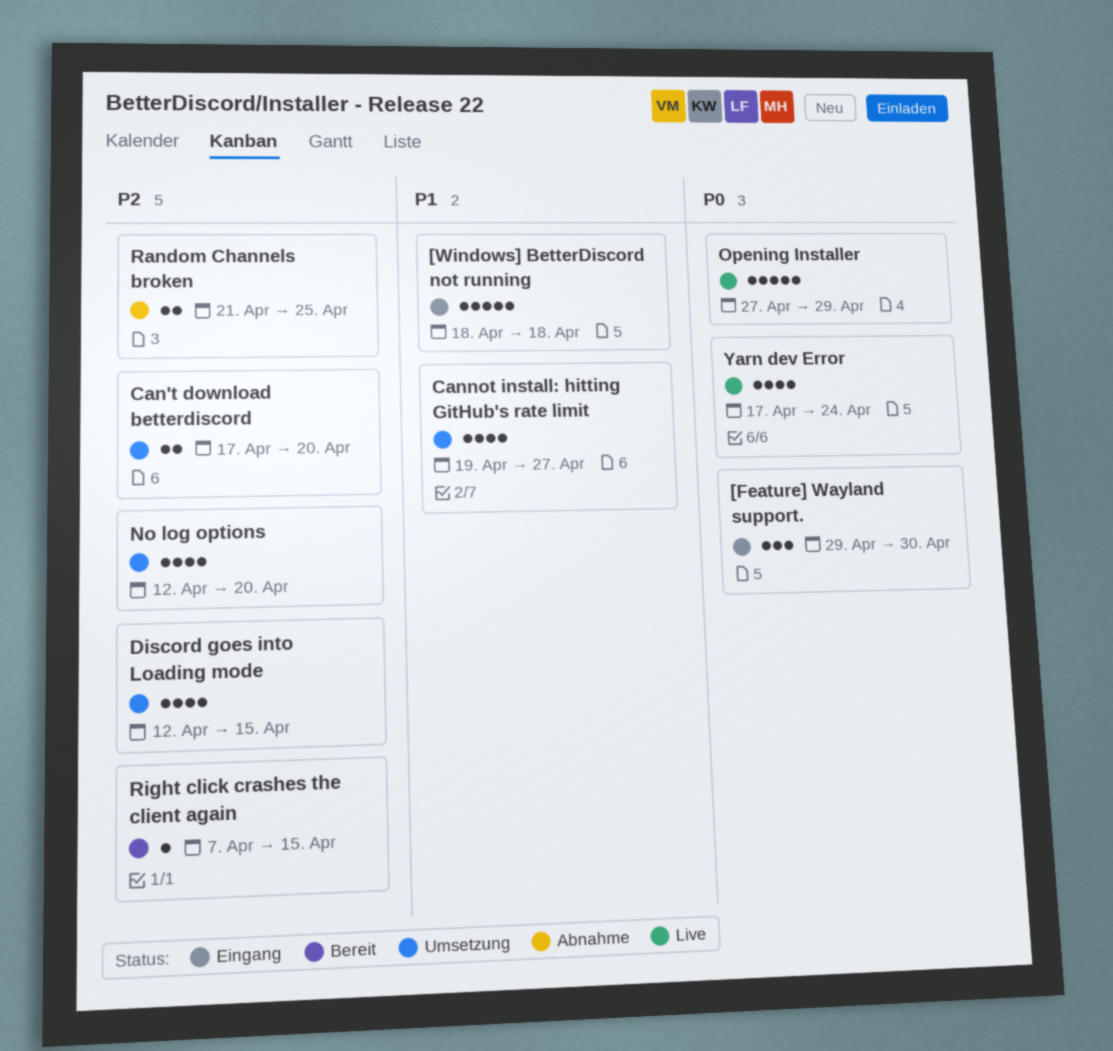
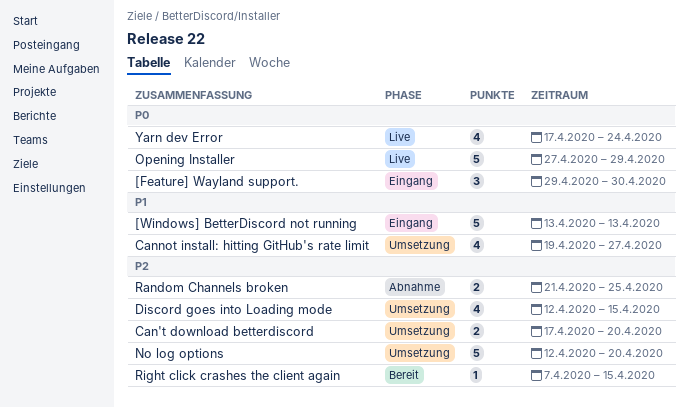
[Windows] BetterDiscord not running, start: Apr 18 -> Apr 13
[Windows] BetterDiscord not running, due: Apr 18 -> Apr 13
No log options, estimate: 4 -> 5

